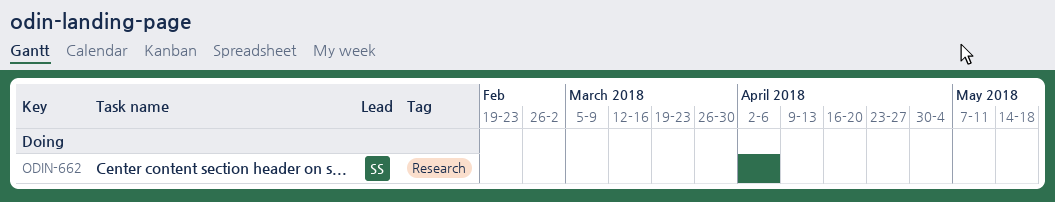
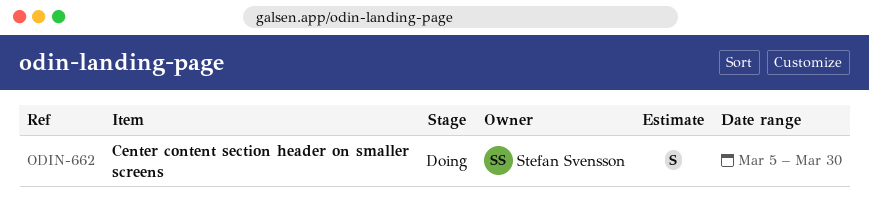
ODIN-662, start: Apr 2 -> Mar 5
ODIN-662, due: Apr 6 -> Mar 30

